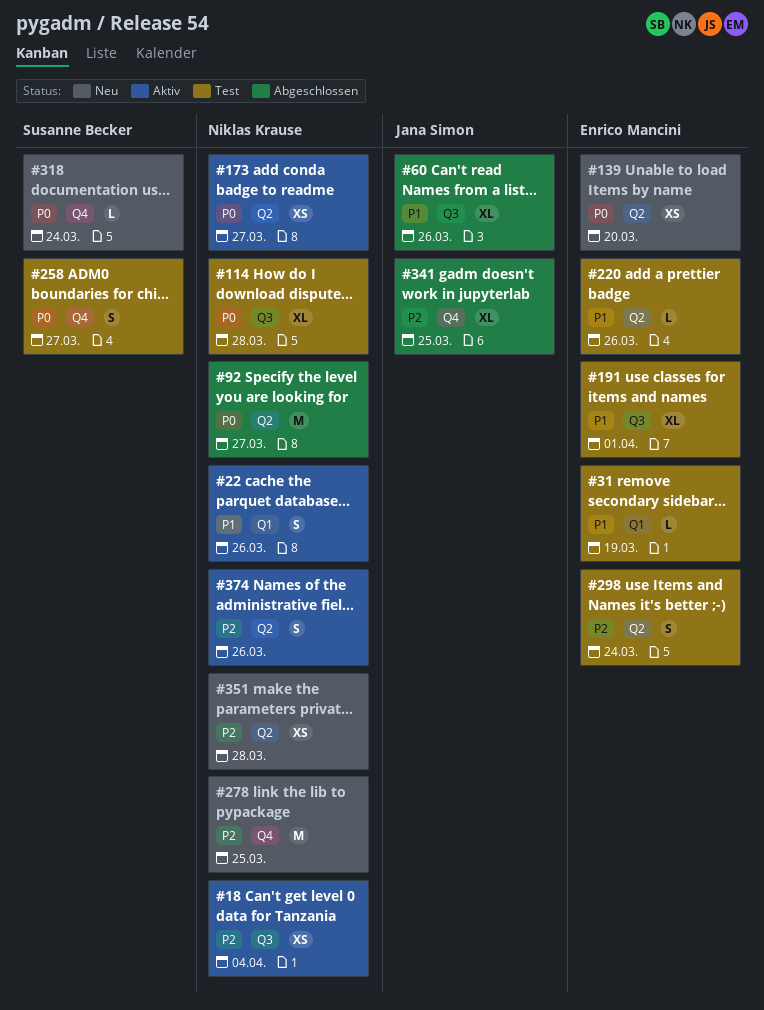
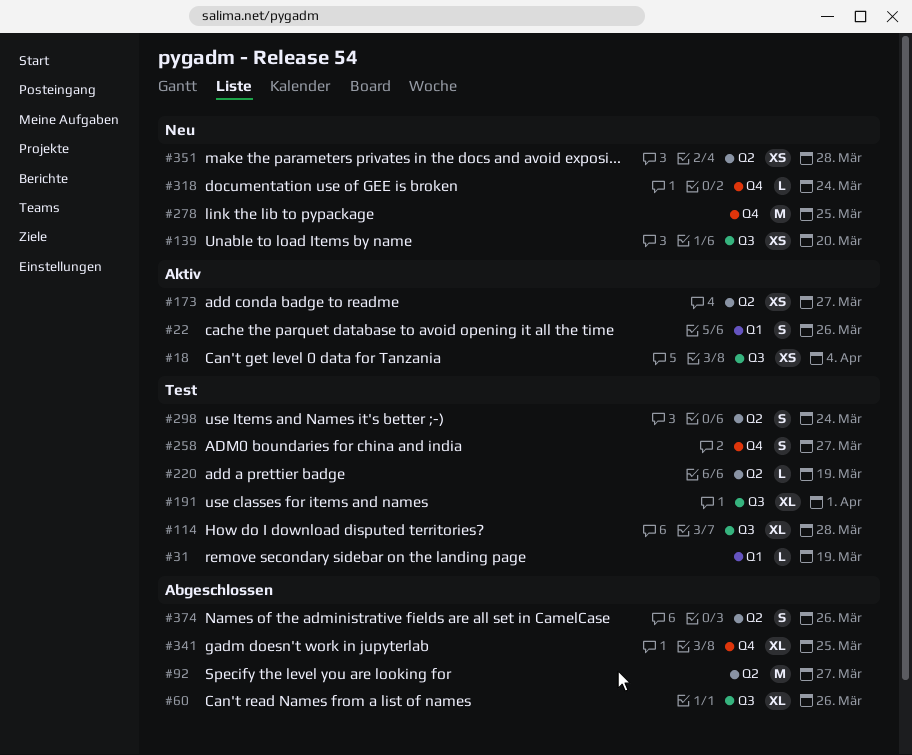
#139, label: Q2 -> Q3
#220, due: Mar 26 -> Mar 19
#374, status: Aktiv -> Abgeschlossen

